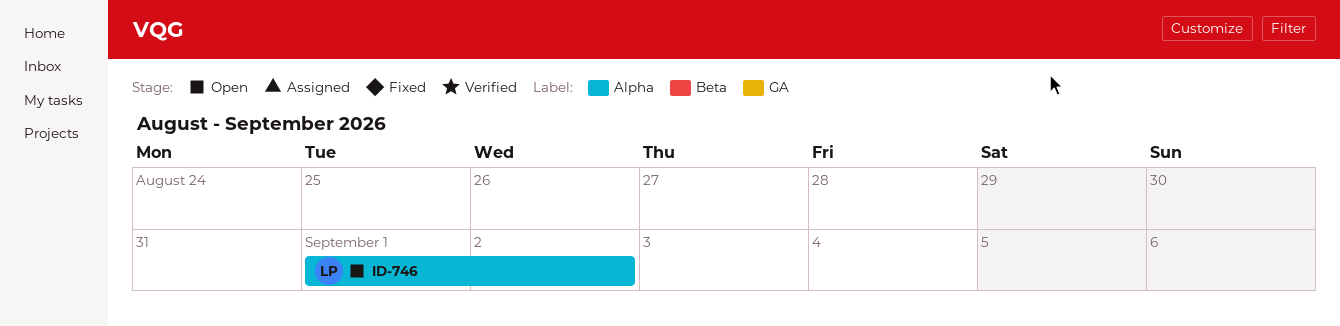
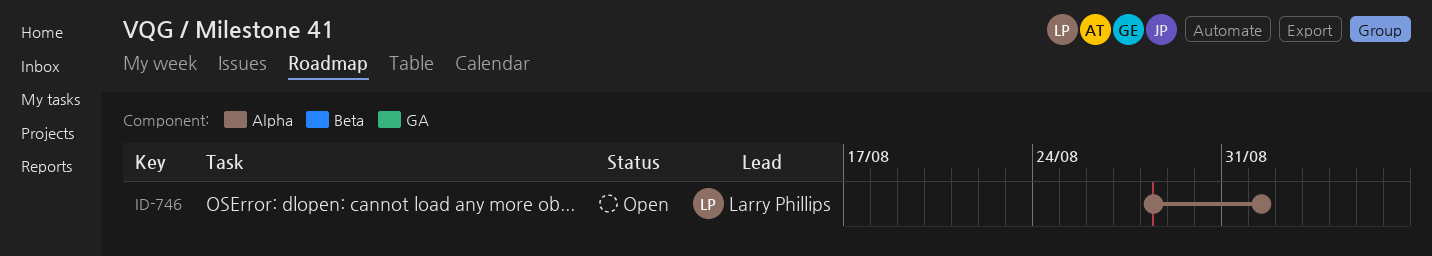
ID-746, start: Sep 1 -> Aug 28
ID-746, due: Sep 2 -> Sep 1

